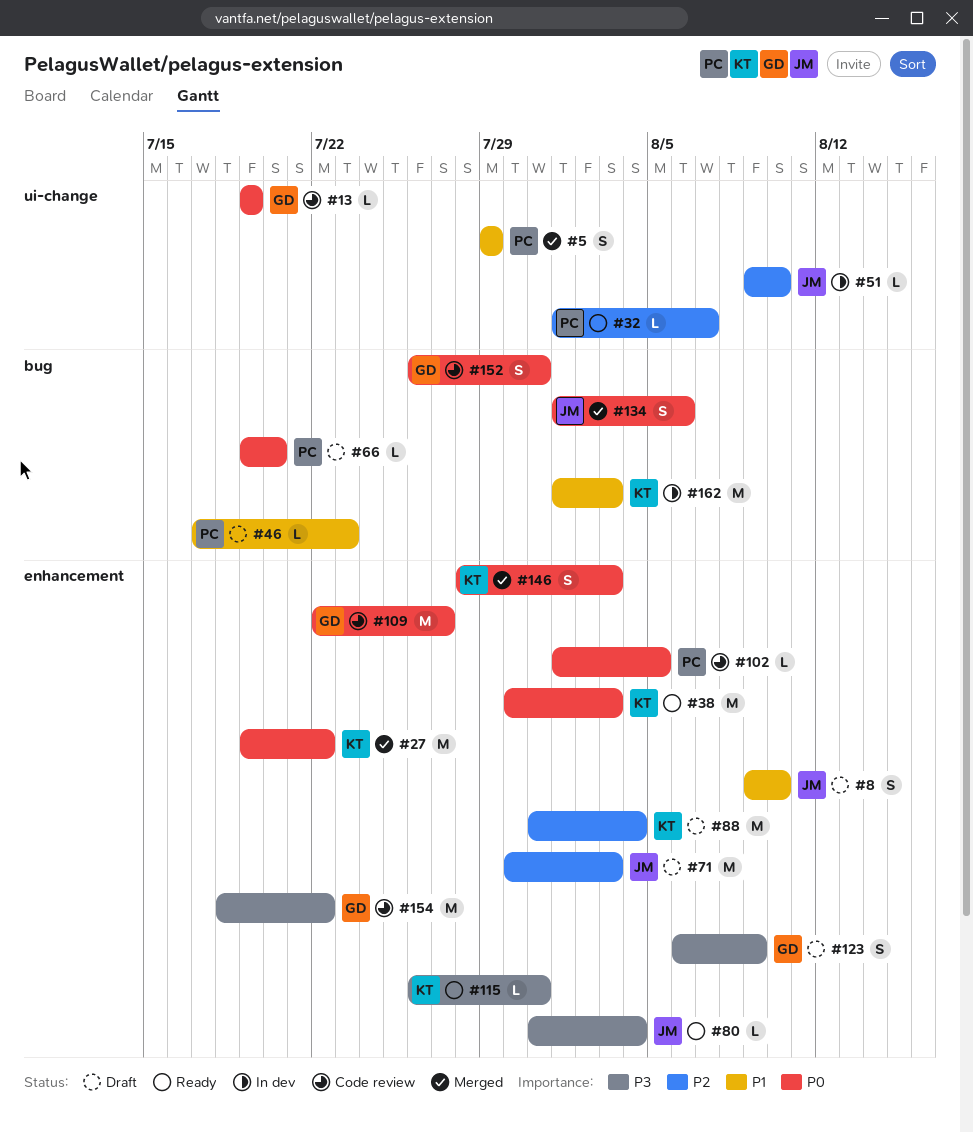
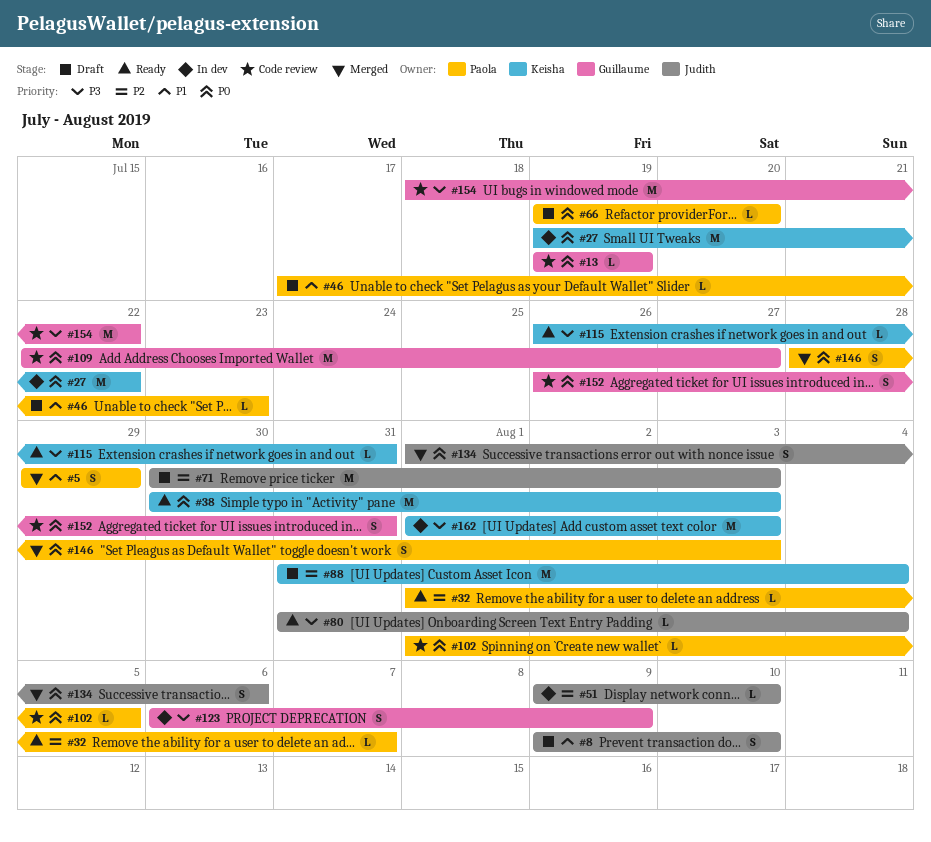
#27, status: Merged -> In dev
#123, status: Draft -> In dev
#146, owner: Keisha -> Paola
#162, priority: P1 -> P3

